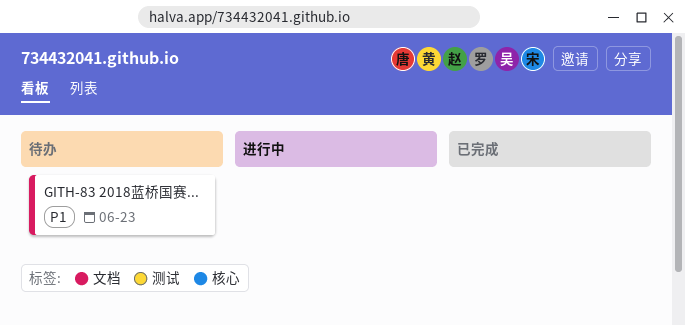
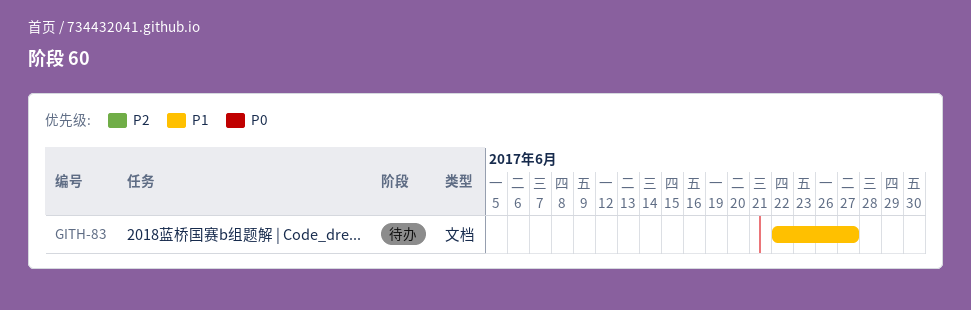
GITH-83, due: Jun 23 -> Jun 27

